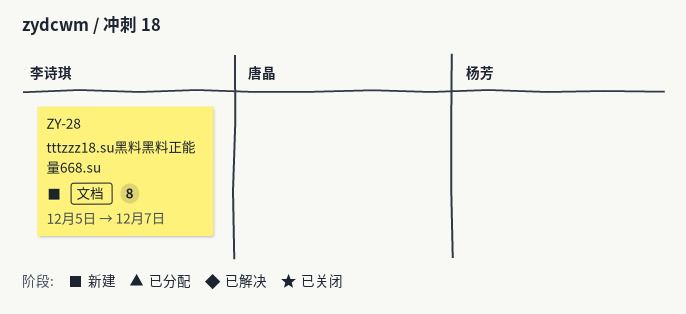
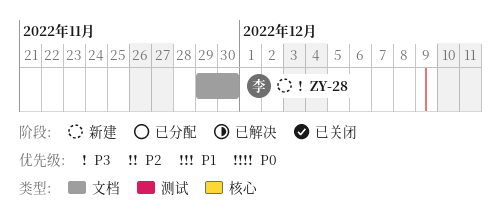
ZY-28, start: Dec 5 -> Nov 29
ZY-28, due: Dec 7 -> Nov 30

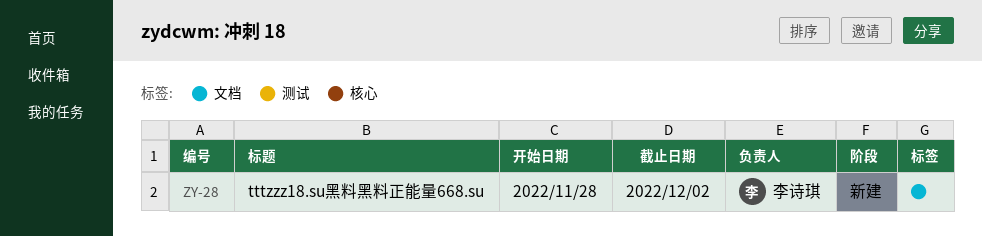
ZY-28, start: Nov 29 -> Nov 28
ZY-28, due: Nov 30 -> Dec 2

